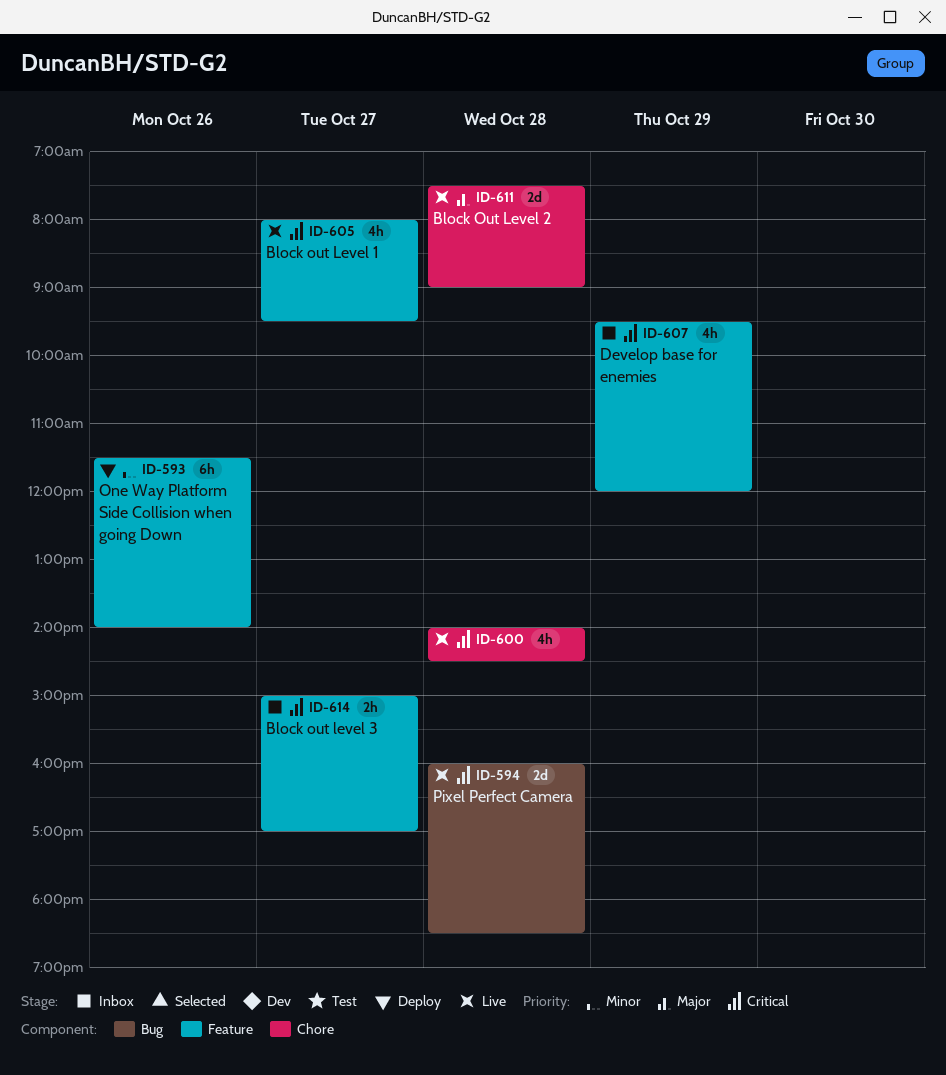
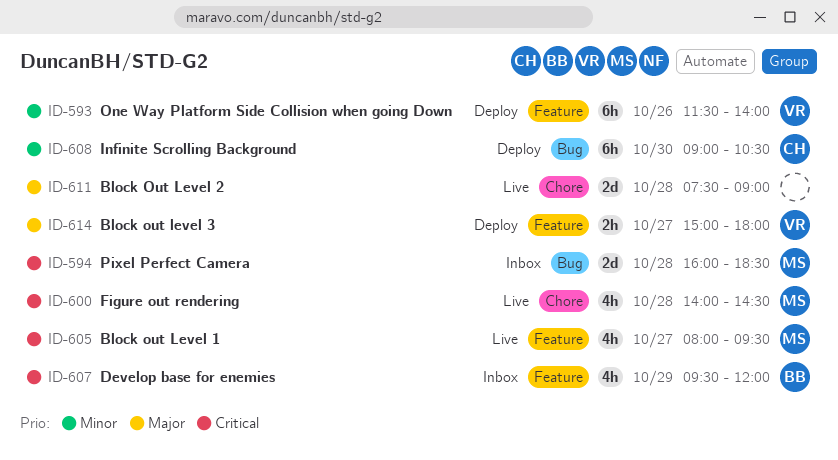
ID-594, status: Live -> Inbox
ID-608: none -> present
ID-614, status: Inbox -> Deploy
ID-614, priority: Critical -> Major
ID-614, ends: 17:00 -> 18:00

